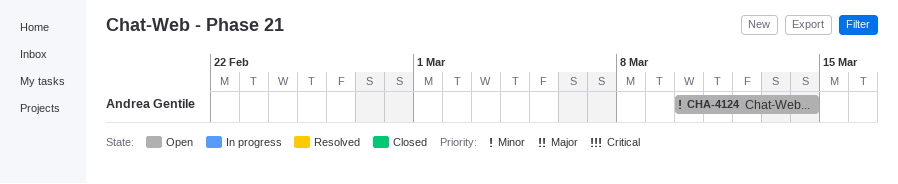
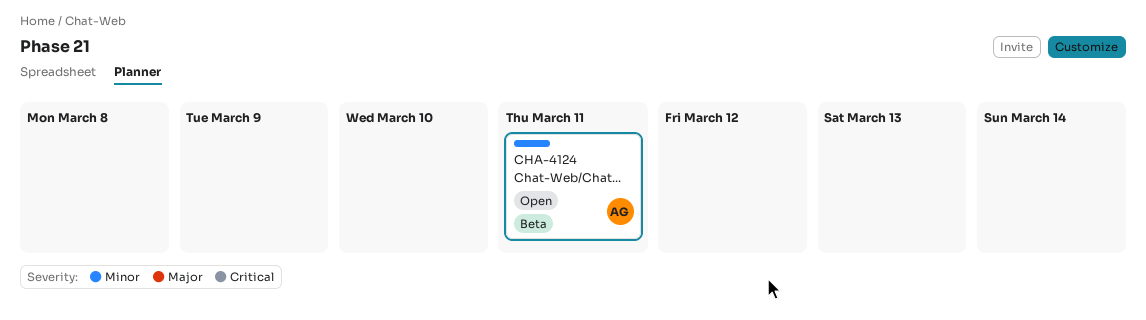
CHA-4124, due: Mar 14 -> Mar 11

